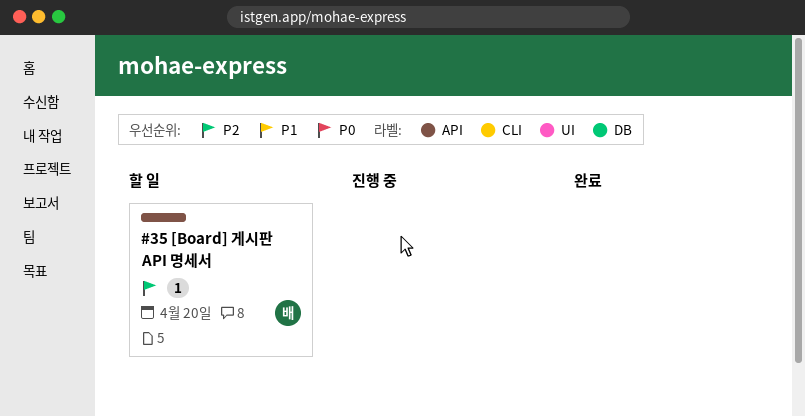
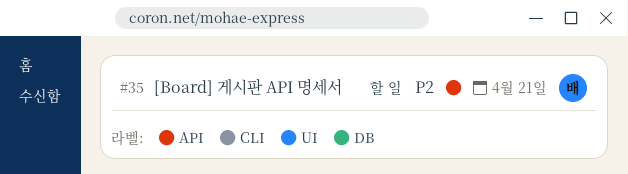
#35, due: Apr 20 -> Apr 21

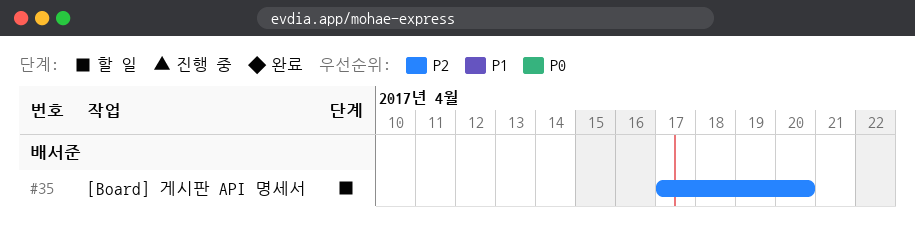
#35, due: Apr 21 -> Apr 20

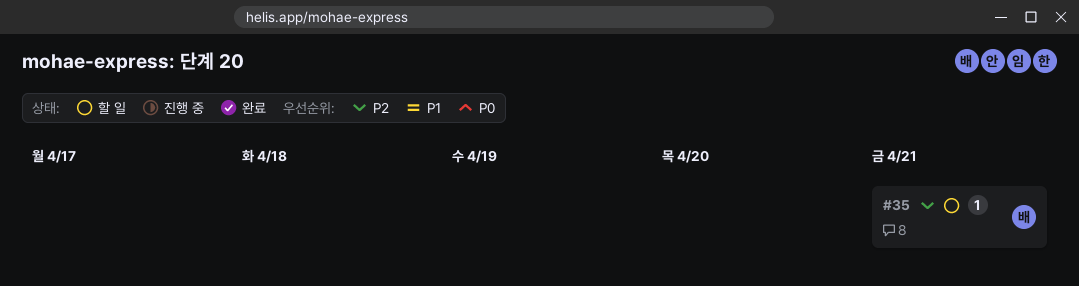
#35, due: Apr 20 -> Apr 21

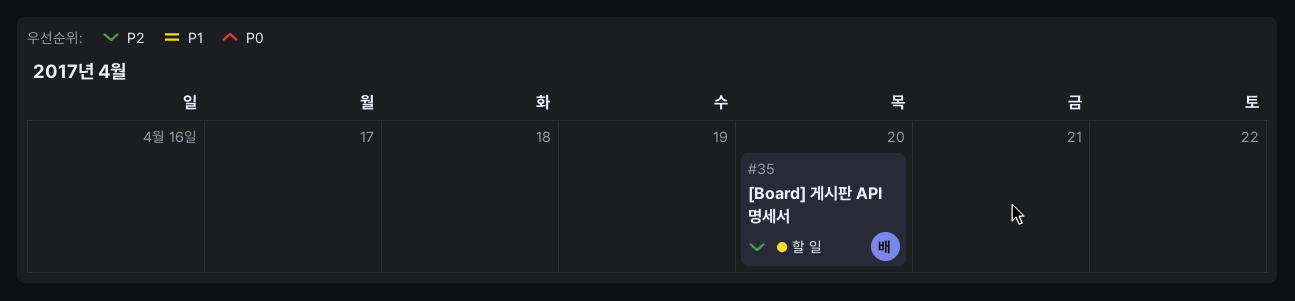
#35, due: Apr 21 -> Apr 20

